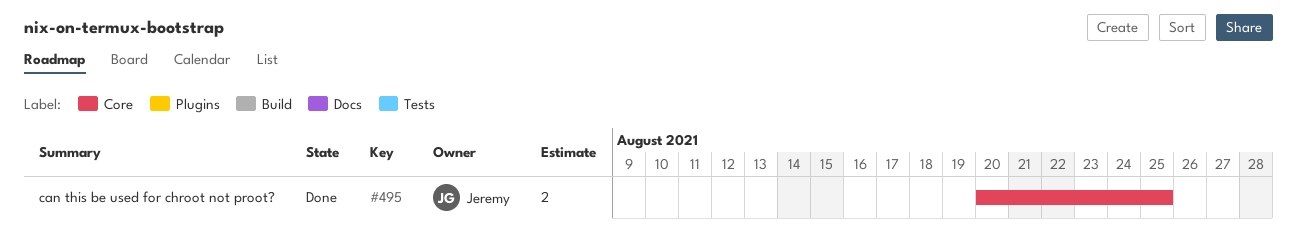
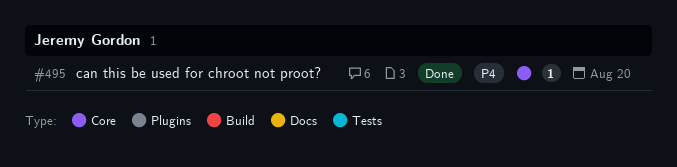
#495, estimate: 2 -> 1
#495, due: Aug 25 -> Aug 20

